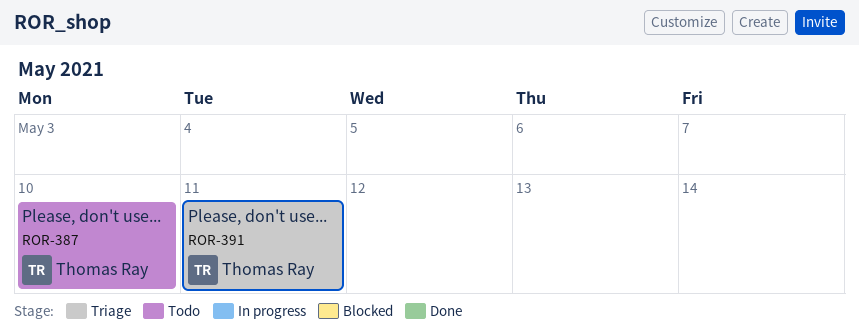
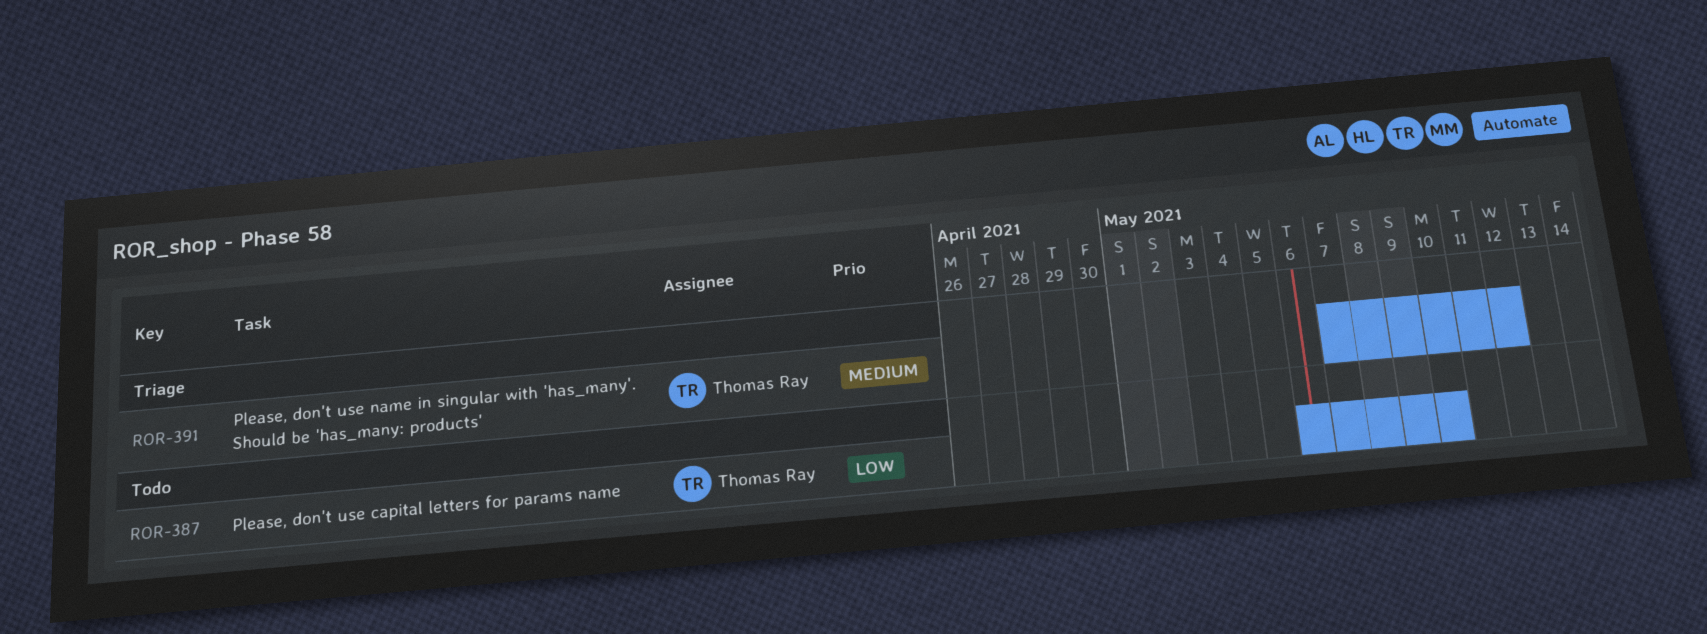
ROR-391, due: May 11 -> May 12

